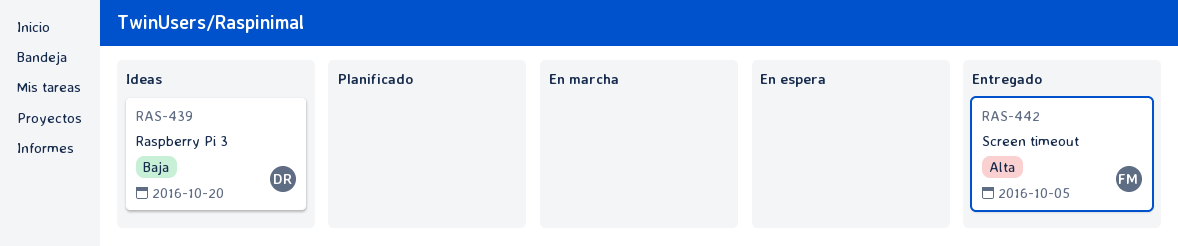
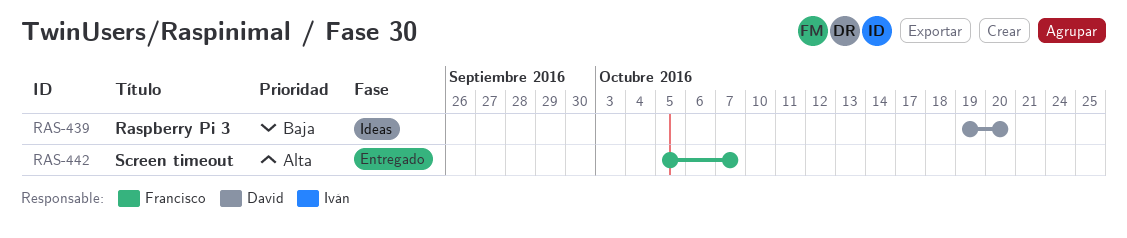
RAS-442, due: Oct 5 -> Oct 7

